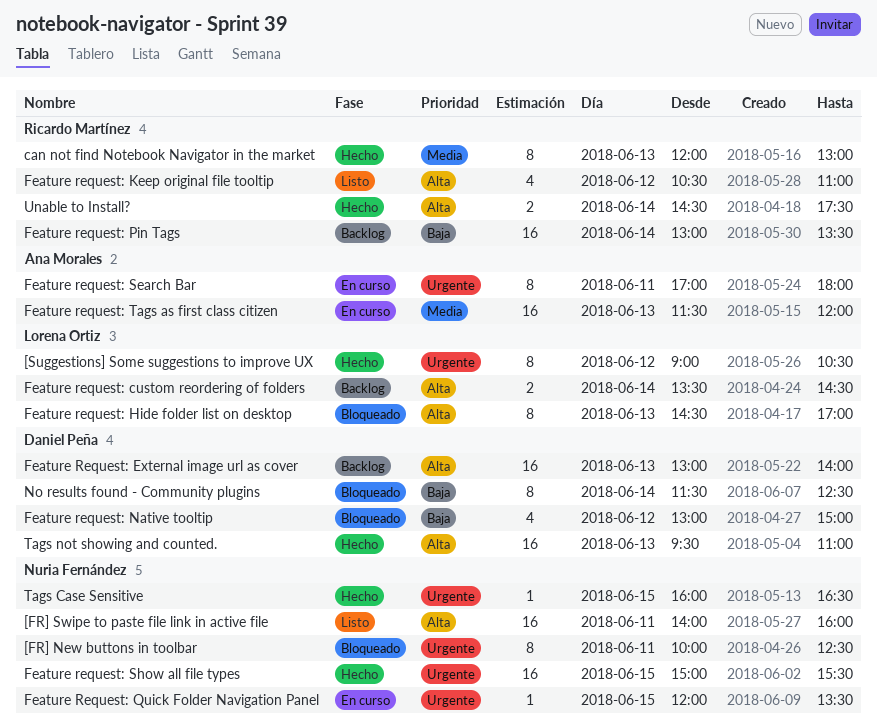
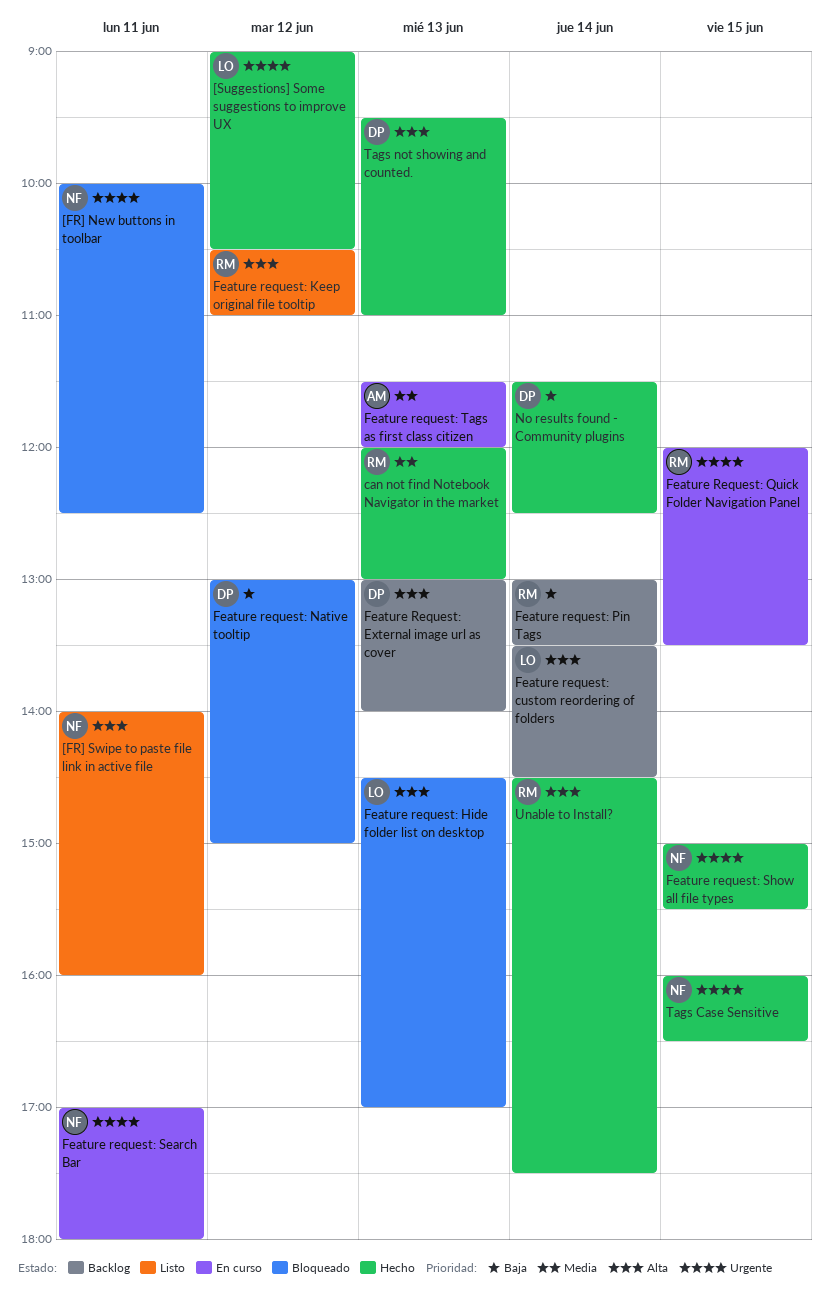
Feature Request: Quick Folder Navigation Panel, owner: Nuria Fernández -> Ricardo Martínez
Feature request: Search Bar, owner: Ana Morales -> Nuria Fernández
No results found - Community plugins, status: Bloqueado -> Hecho

